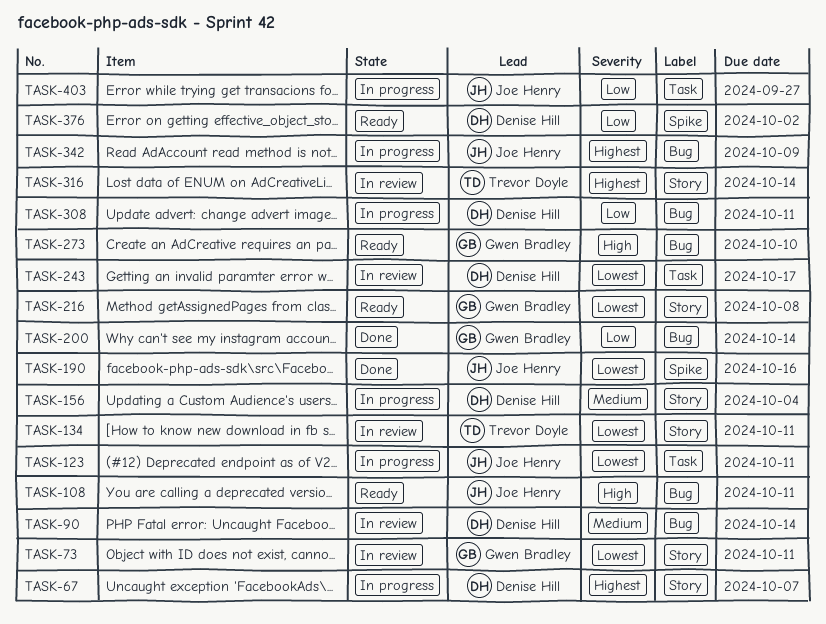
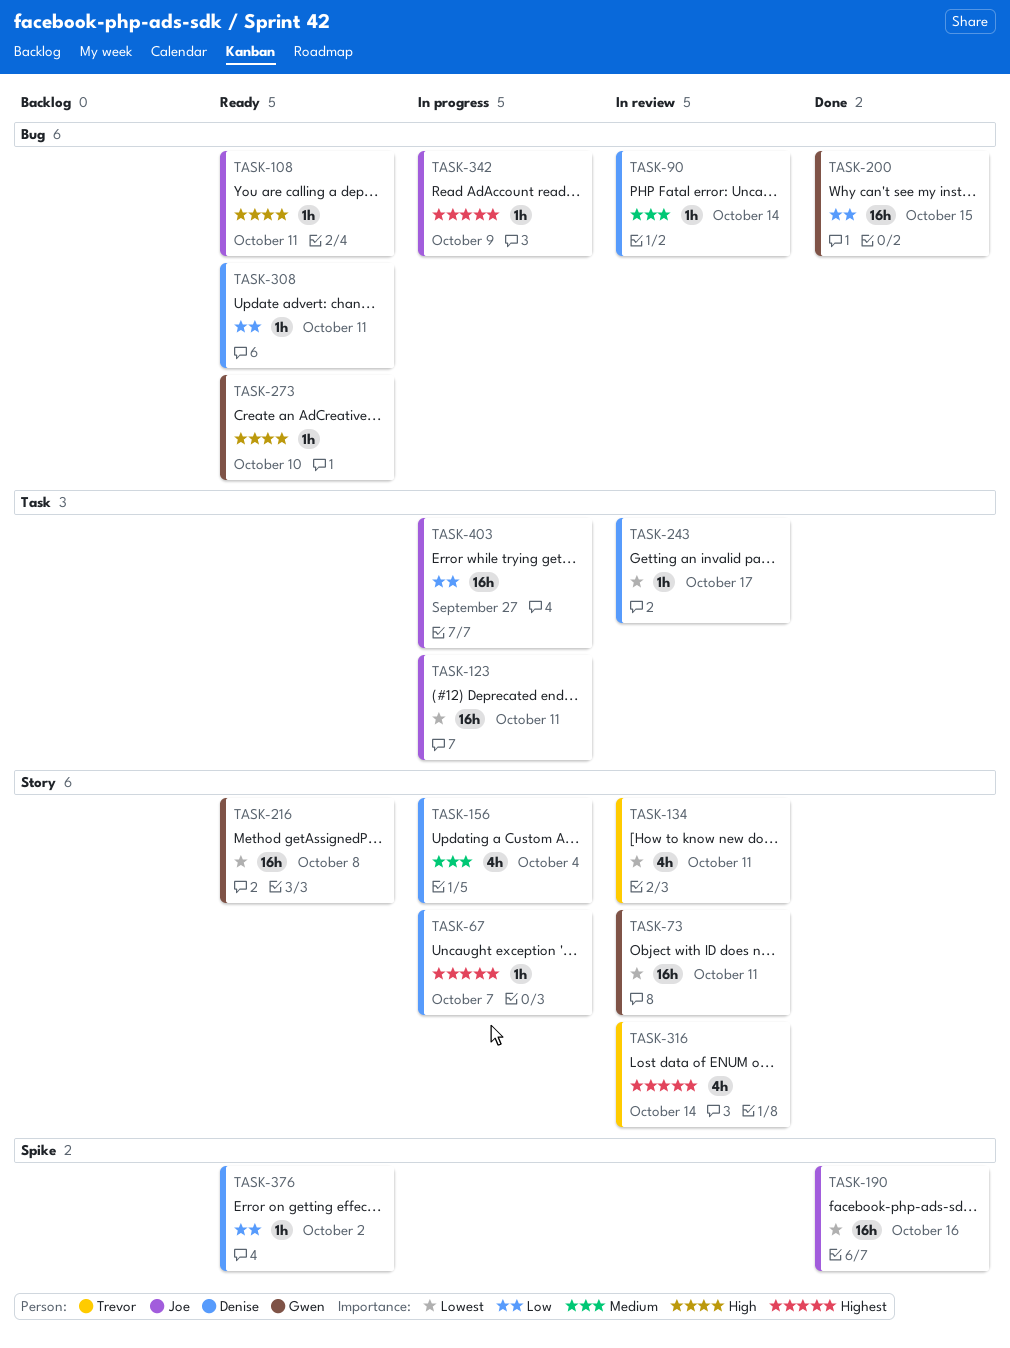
TASK-200, due: Oct 14 -> Oct 15
TASK-308, status: In progress -> Ready

